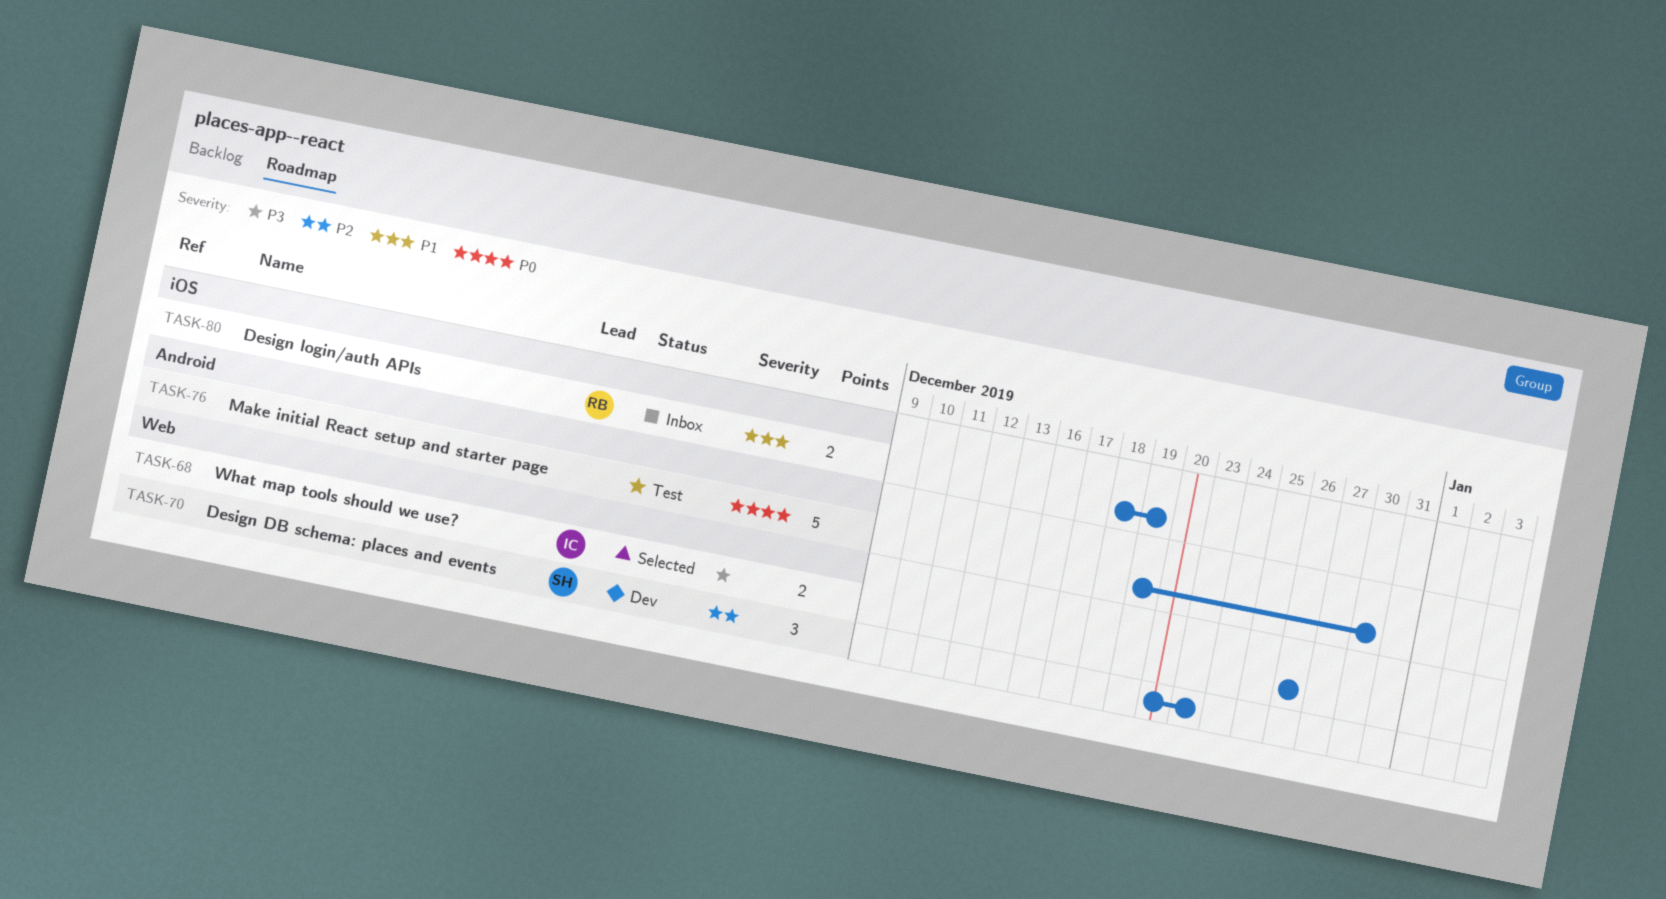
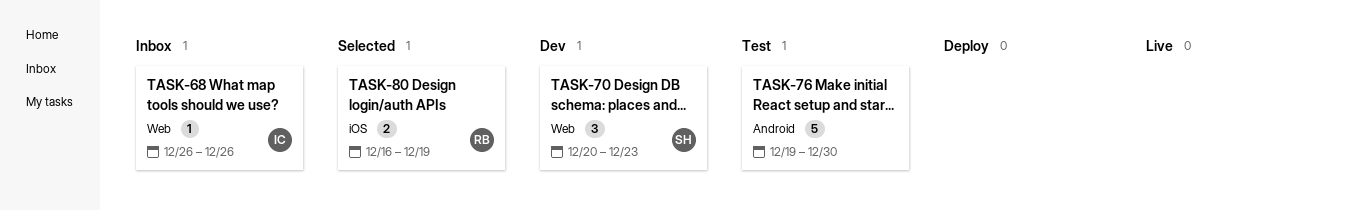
TASK-68, status: Selected -> Inbox
TASK-68, estimate: 2 -> 1
TASK-80, status: Inbox -> Selected
TASK-80, start: Dec 18 -> Dec 16

